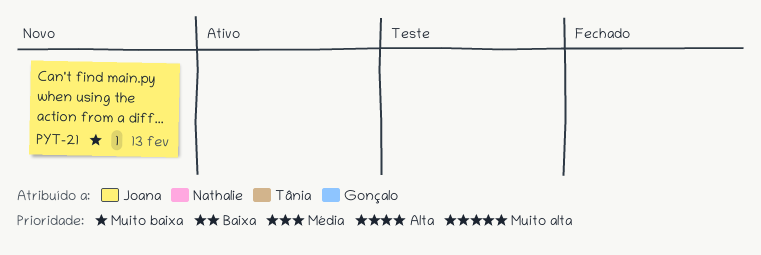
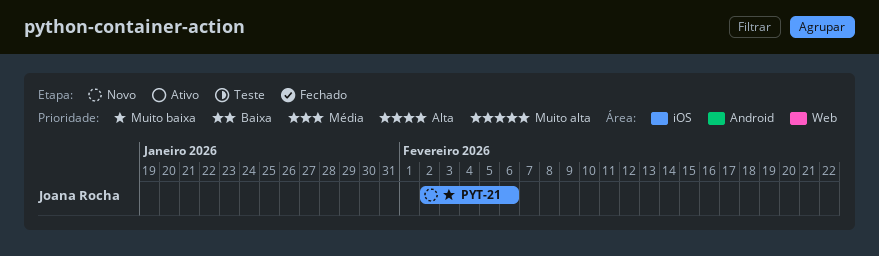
PYT-21, due: Feb 13 -> Feb 6

